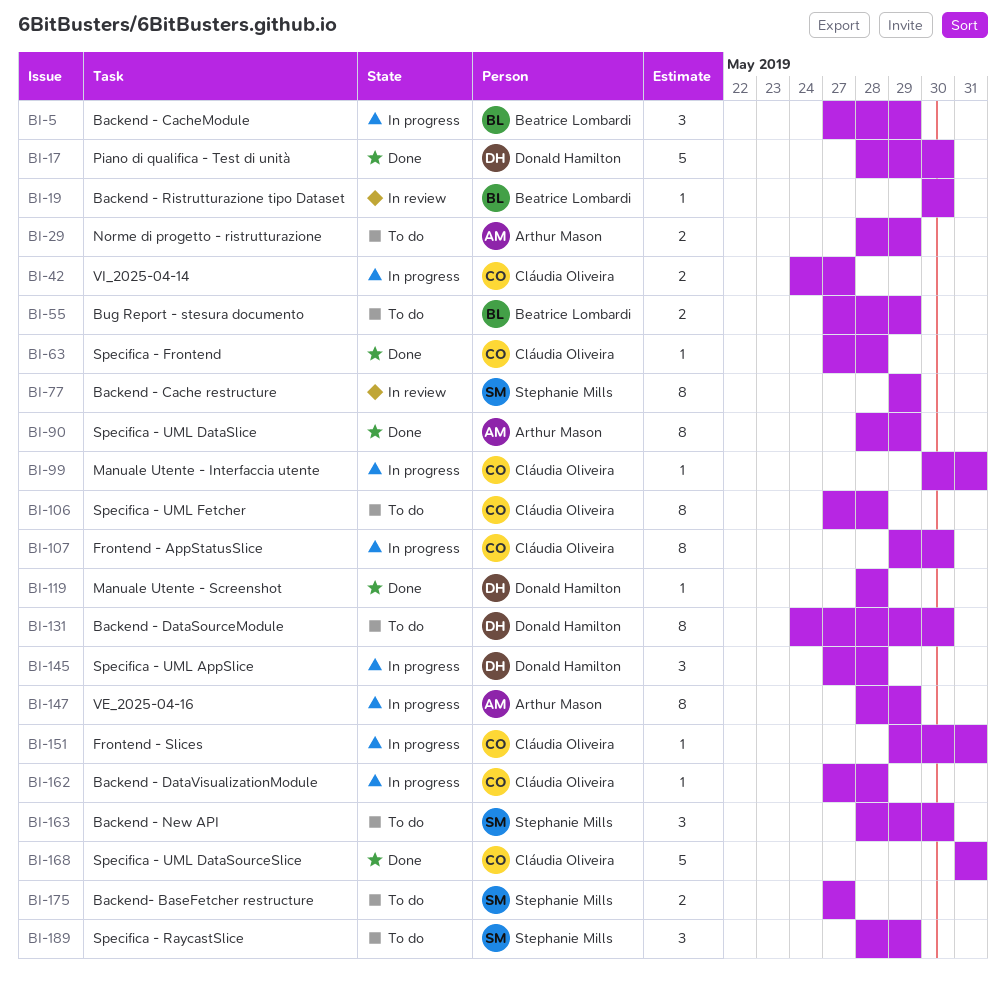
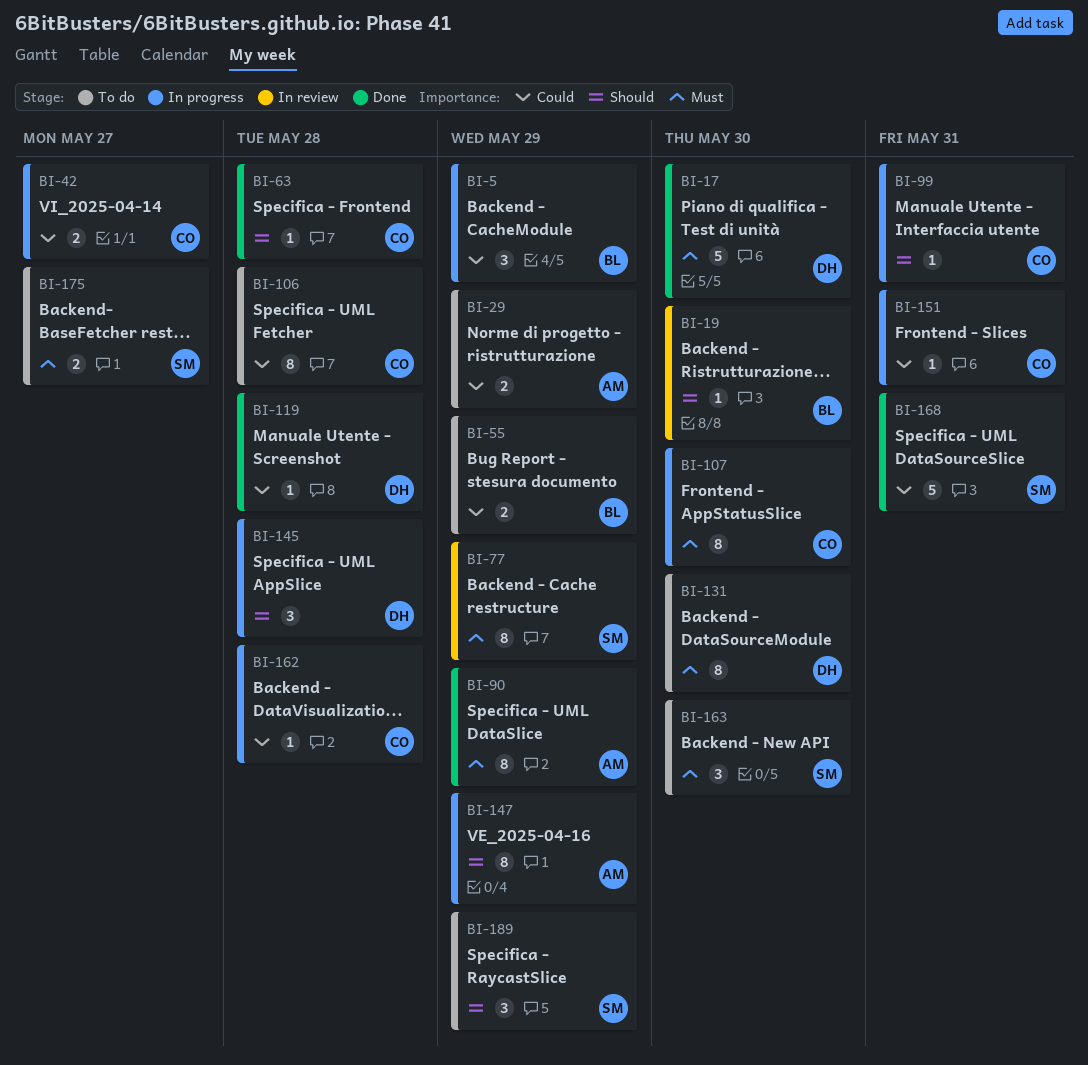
BI-168, owner: Cláudia Oliveira -> Stephanie Mills

